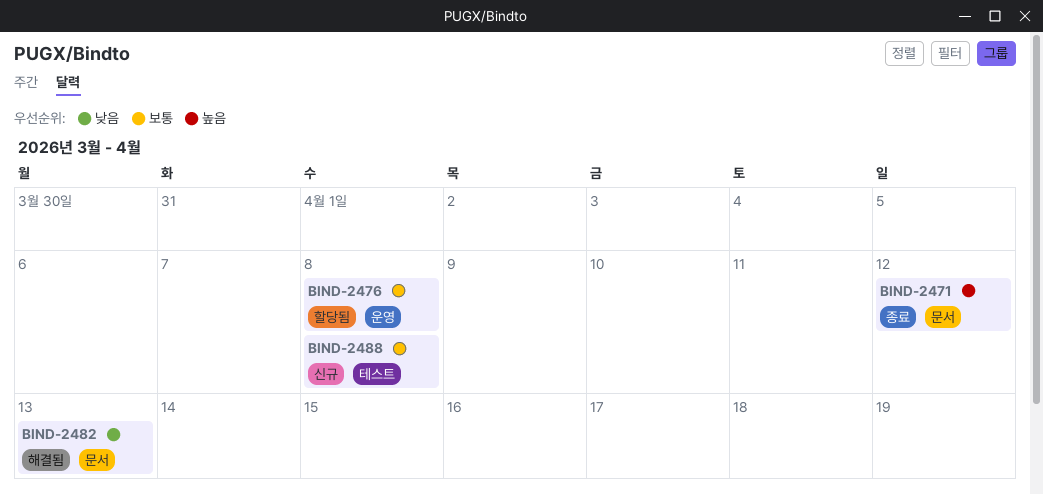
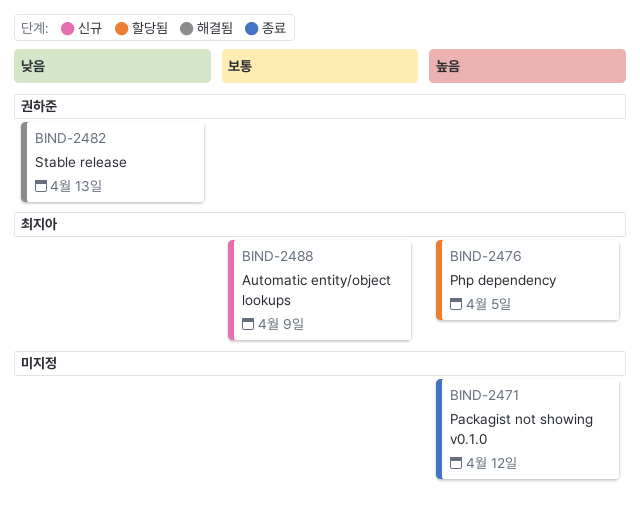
BIND-2476, priority: 보통 -> 높음
BIND-2476, due: Apr 8 -> Apr 5
BIND-2488, due: Apr 8 -> Apr 9

